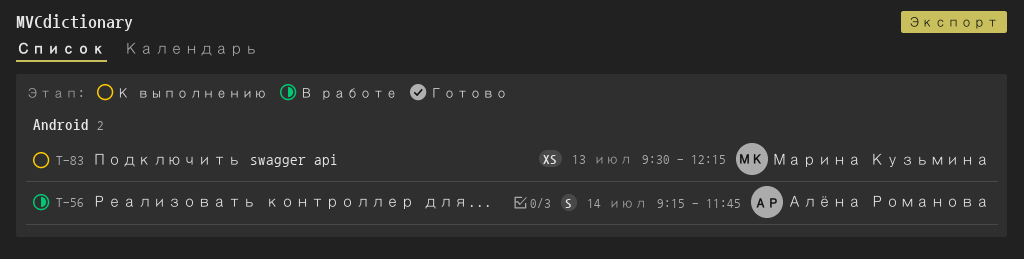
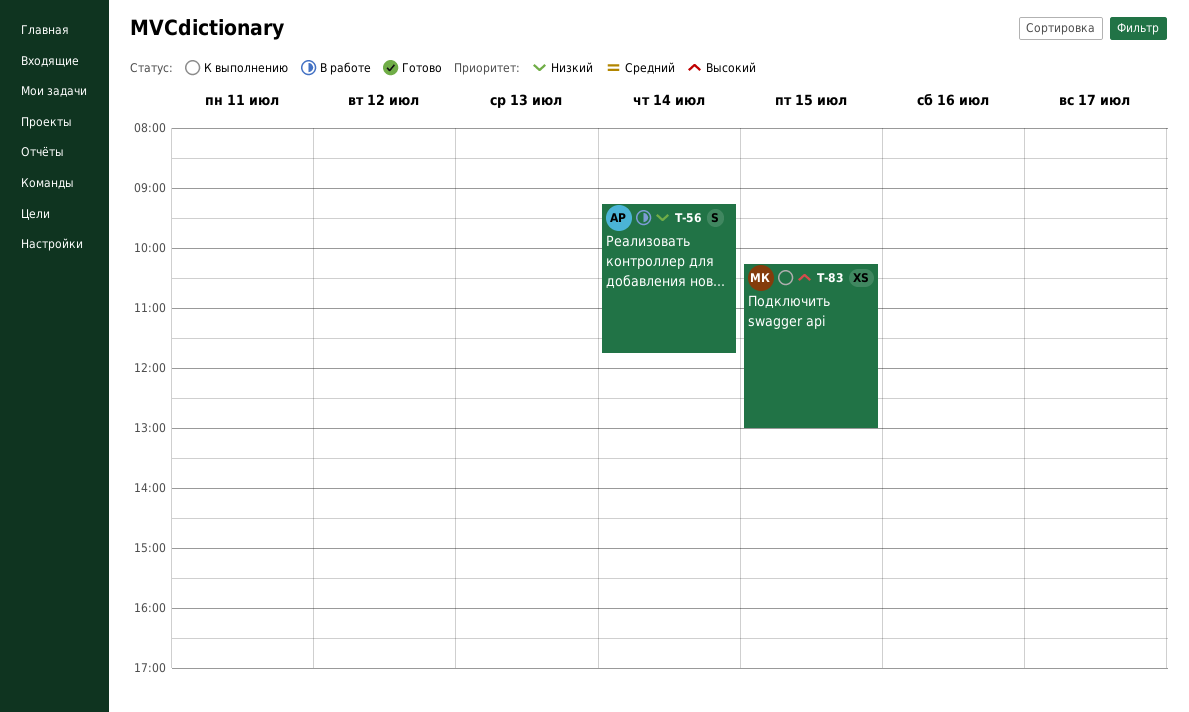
T-83, day: Jul 13 -> Jul 15
T-83, begins: 09:30 -> 10:15
T-83, ends: 12:15 -> 13:00

